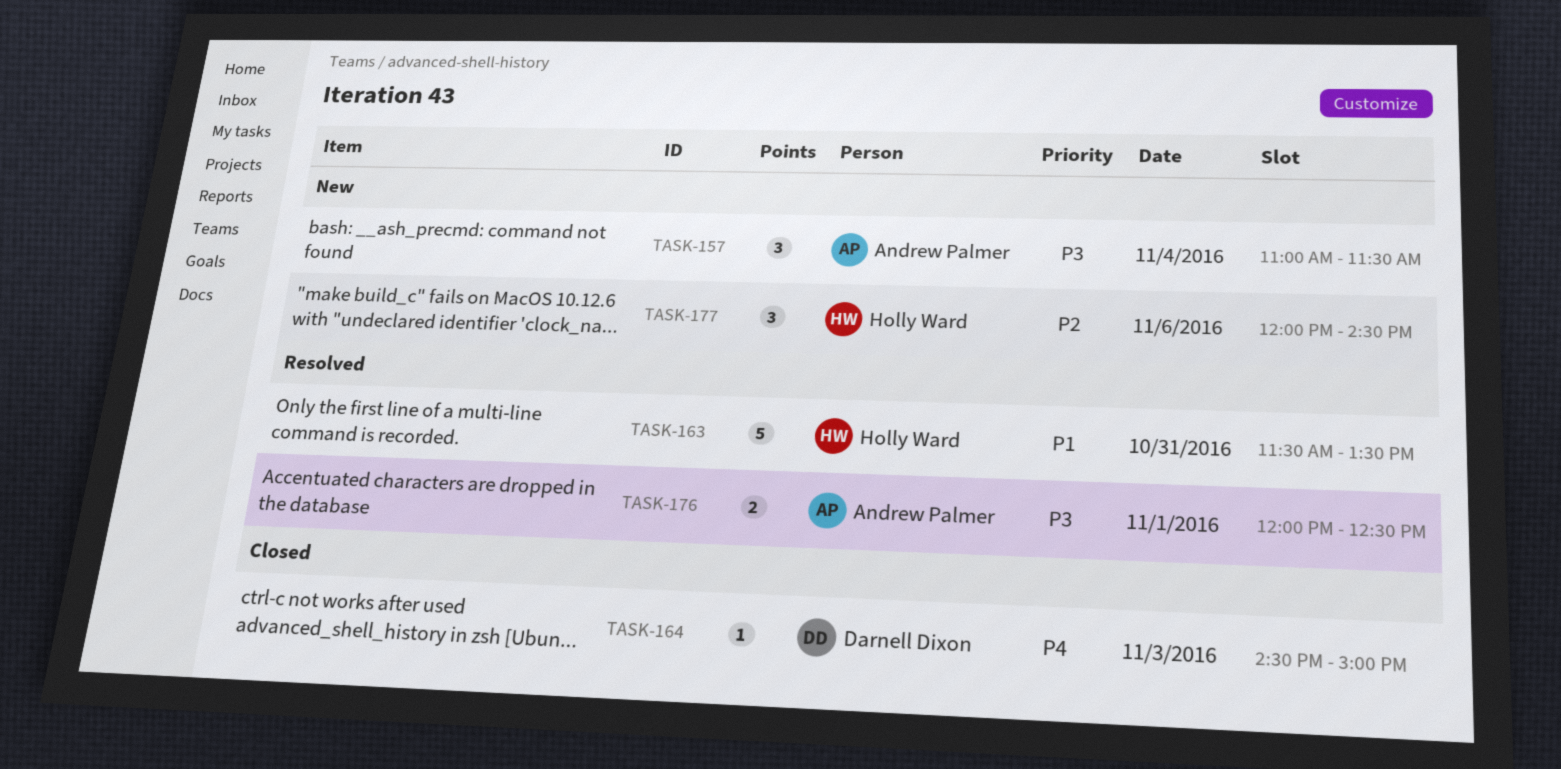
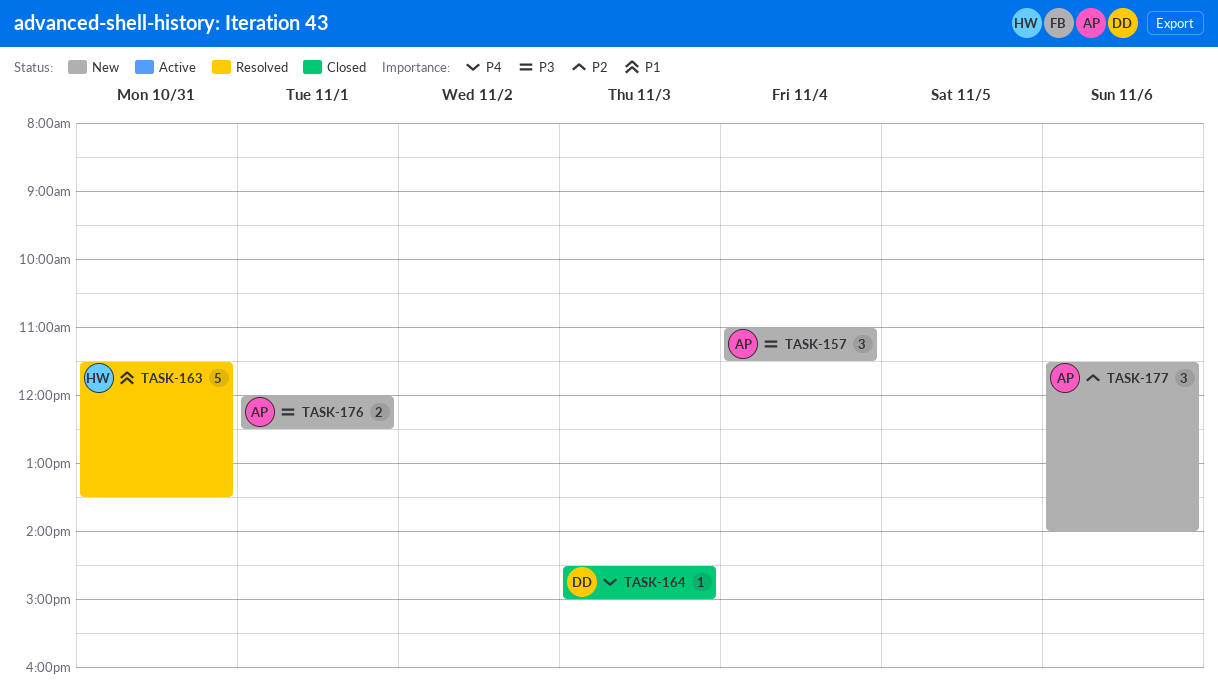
TASK-176, status: Resolved -> New
TASK-177, owner: Holly Ward -> Andrew Palmer
TASK-177, begins: 12:00 -> 11:30
TASK-177, ends: 14:30 -> 14:00

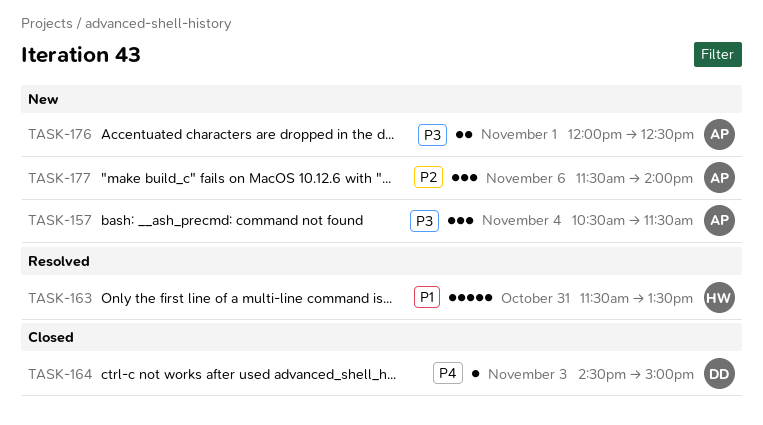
TASK-157, begins: 11:00 -> 10:30

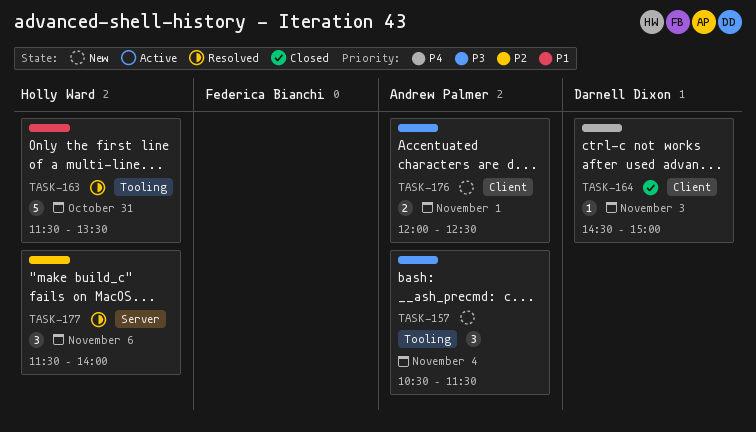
TASK-177, status: New -> Resolved
TASK-177, owner: Andrew Palmer -> Holly Ward

